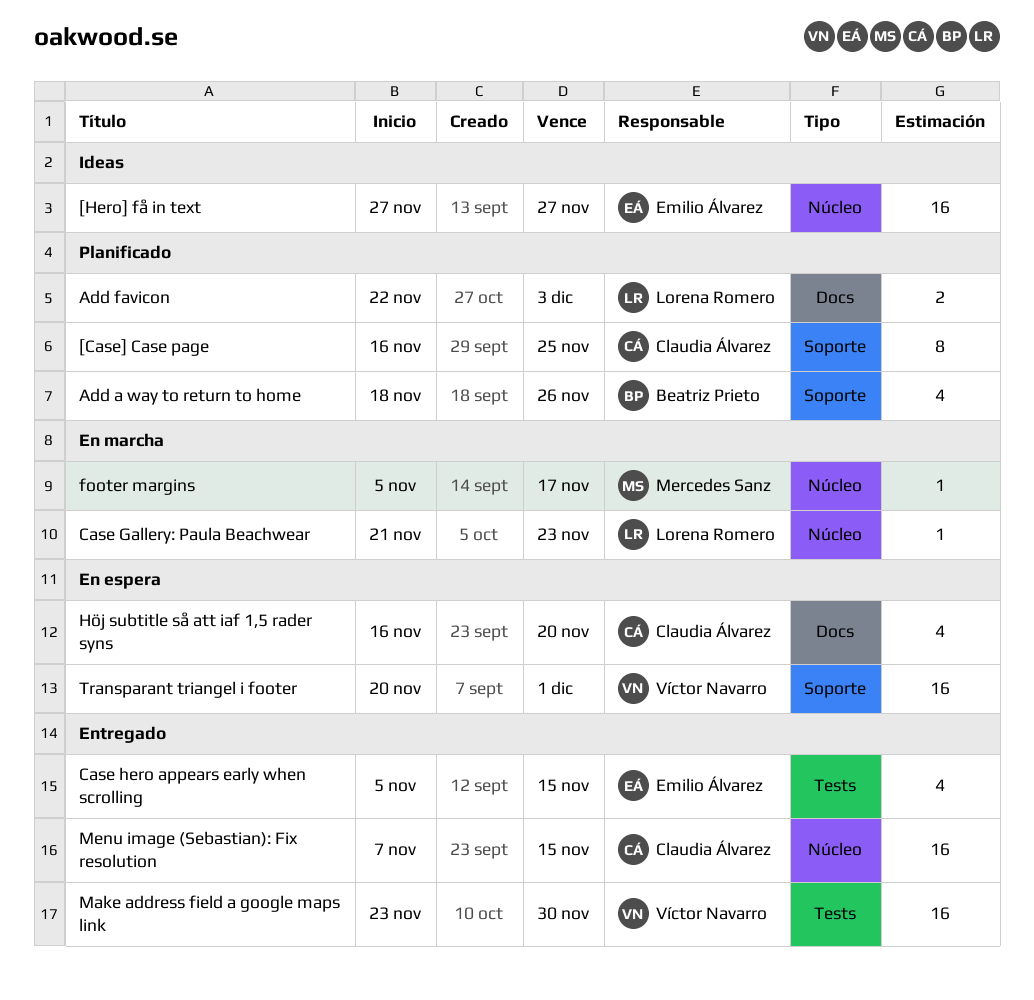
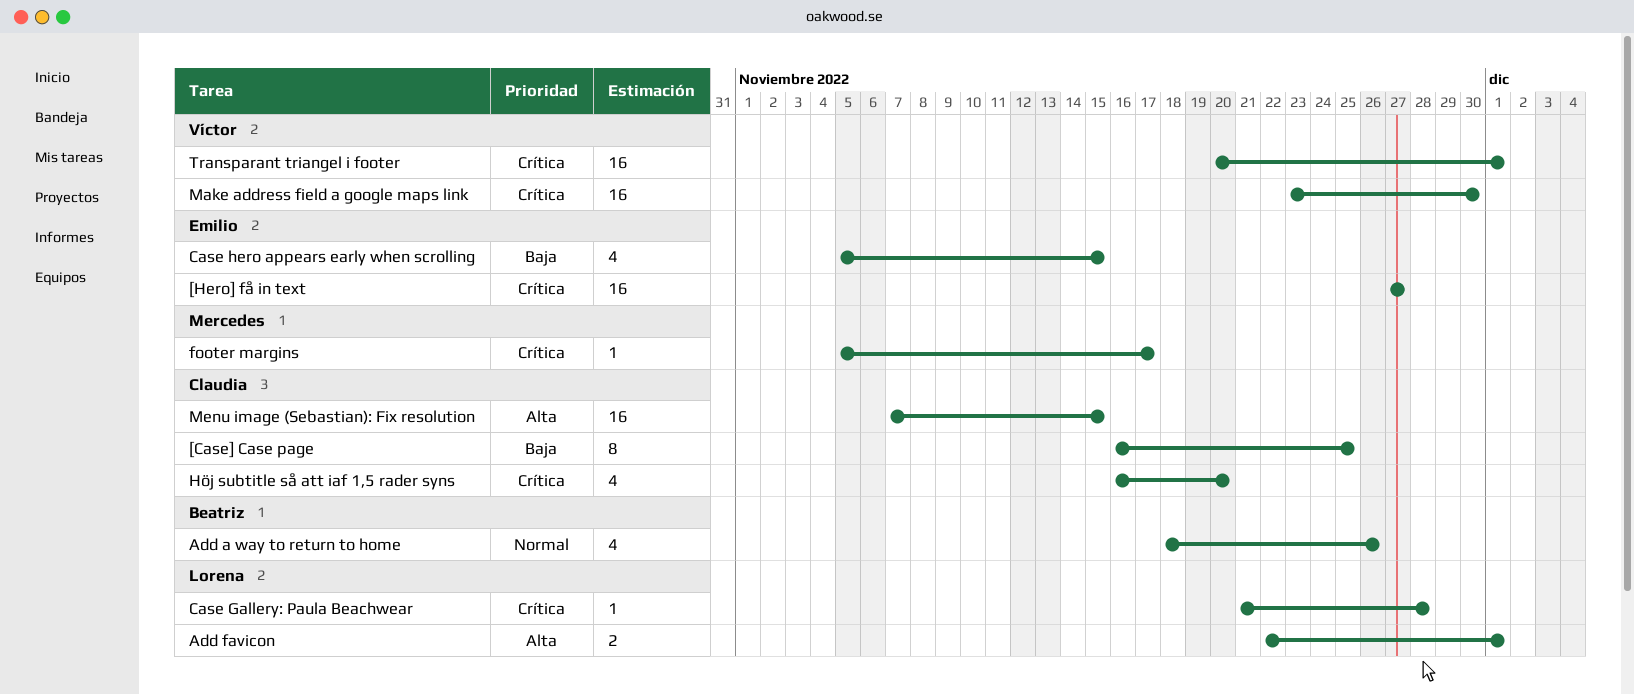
Add favicon, due: Dec 3 -> Dec 1
Case Gallery: Paula Beachwear, due: Nov 23 -> Nov 28

